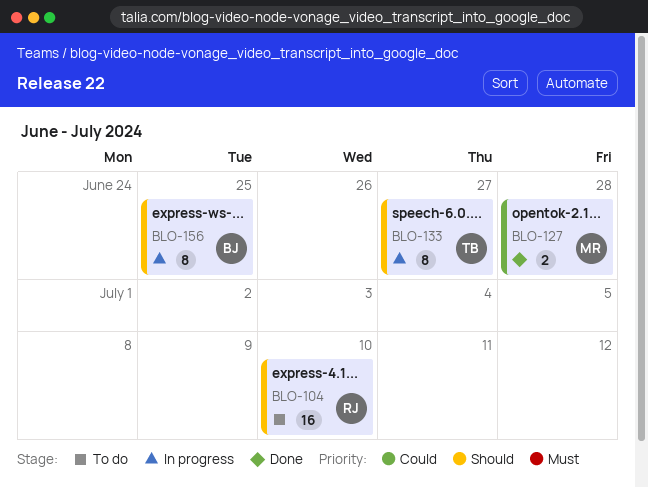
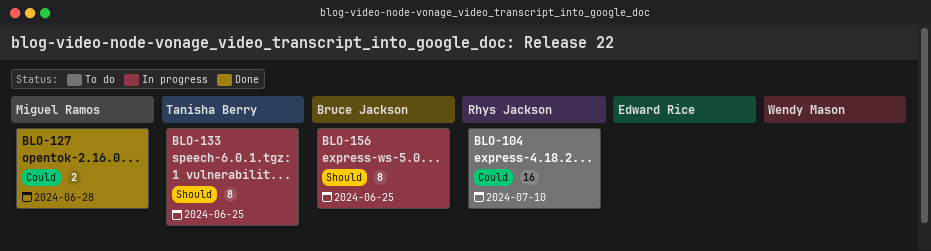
BLO-104, priority: Should -> Could
BLO-133, due: Jun 27 -> Jun 25

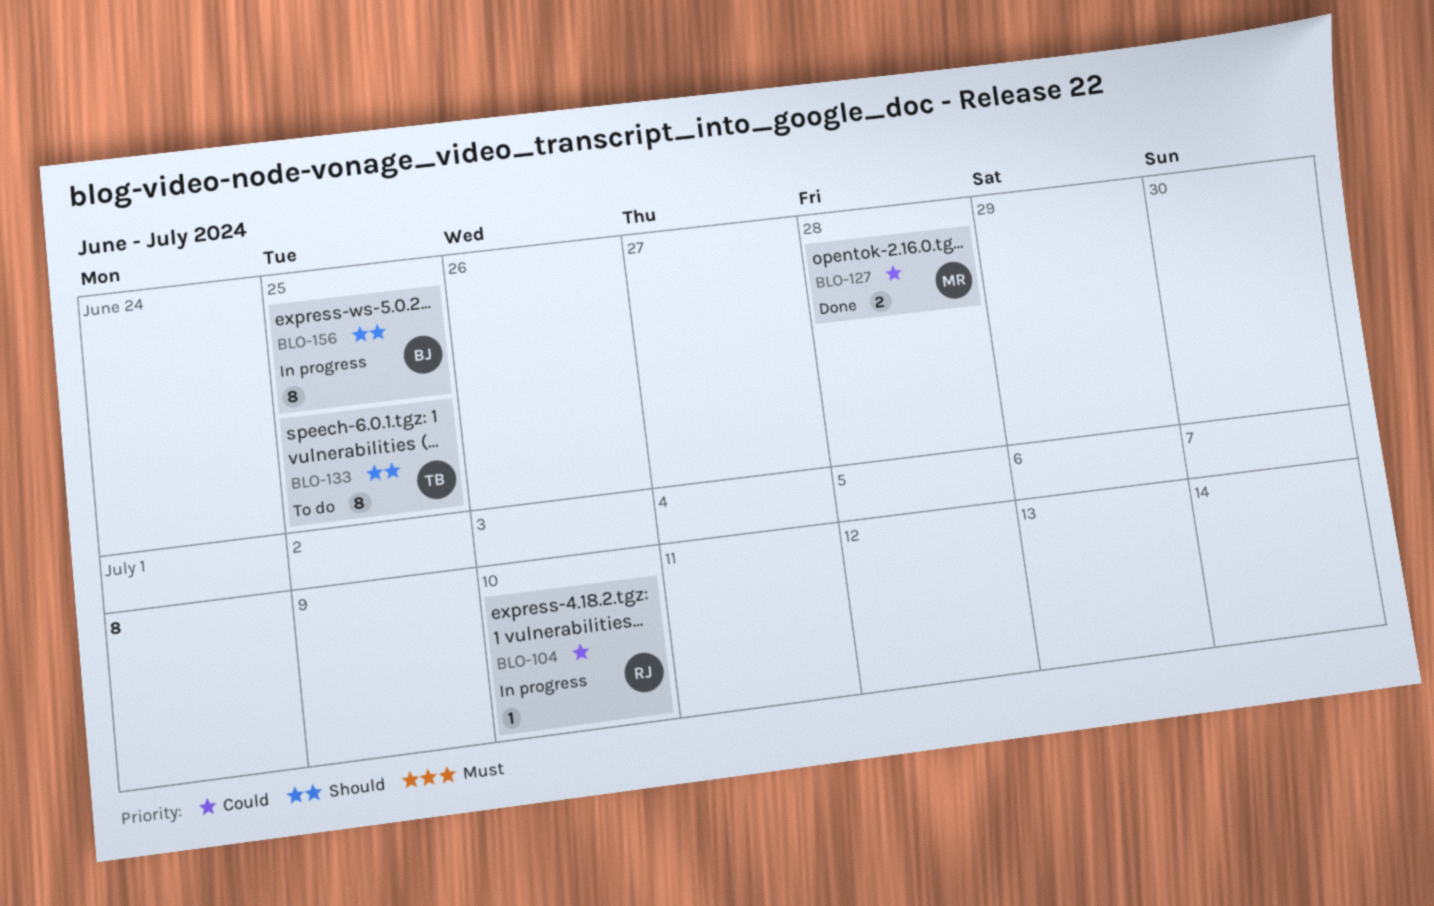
BLO-104, status: To do -> In progress
BLO-104, estimate: 16 -> 1
BLO-133, status: In progress -> To do

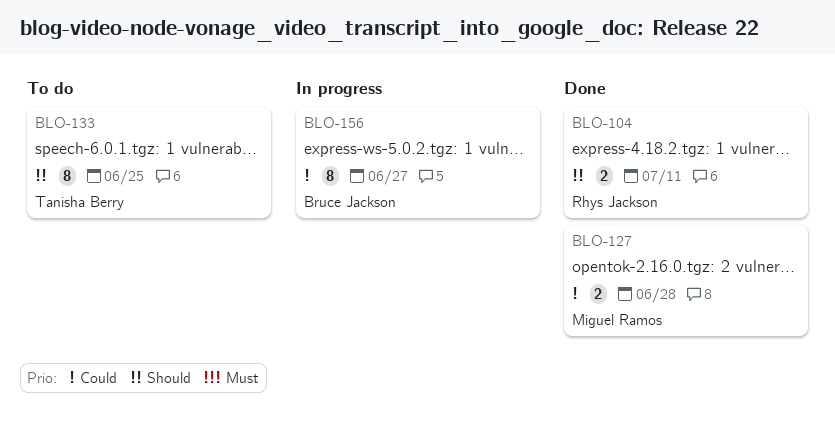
BLO-104, status: In progress -> Done
BLO-104, priority: Could -> Should
BLO-104, estimate: 1 -> 2
BLO-104, due: Jul 10 -> Jul 11
BLO-156, priority: Should -> Could
BLO-156, due: Jun 25 -> Jun 27

